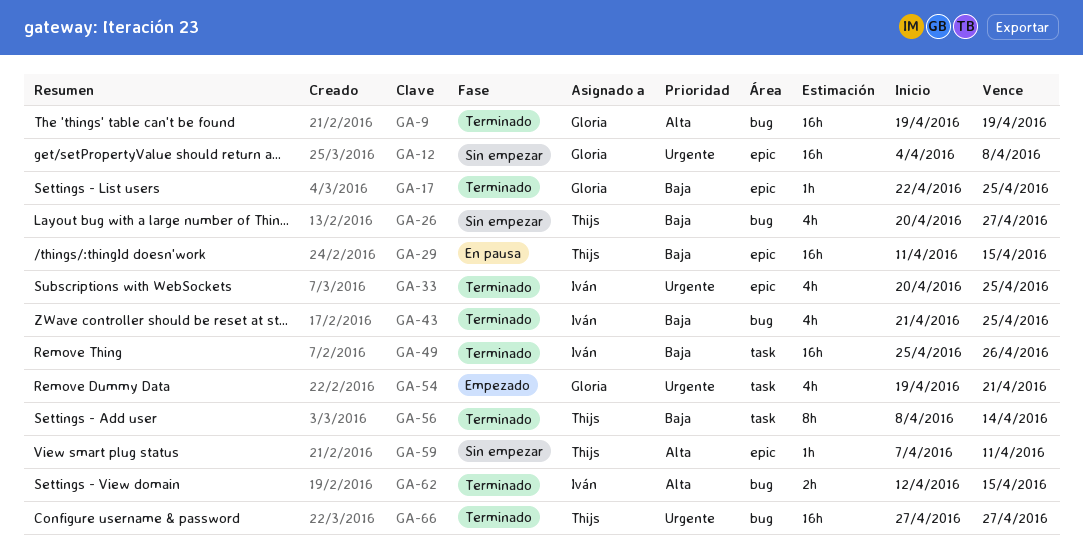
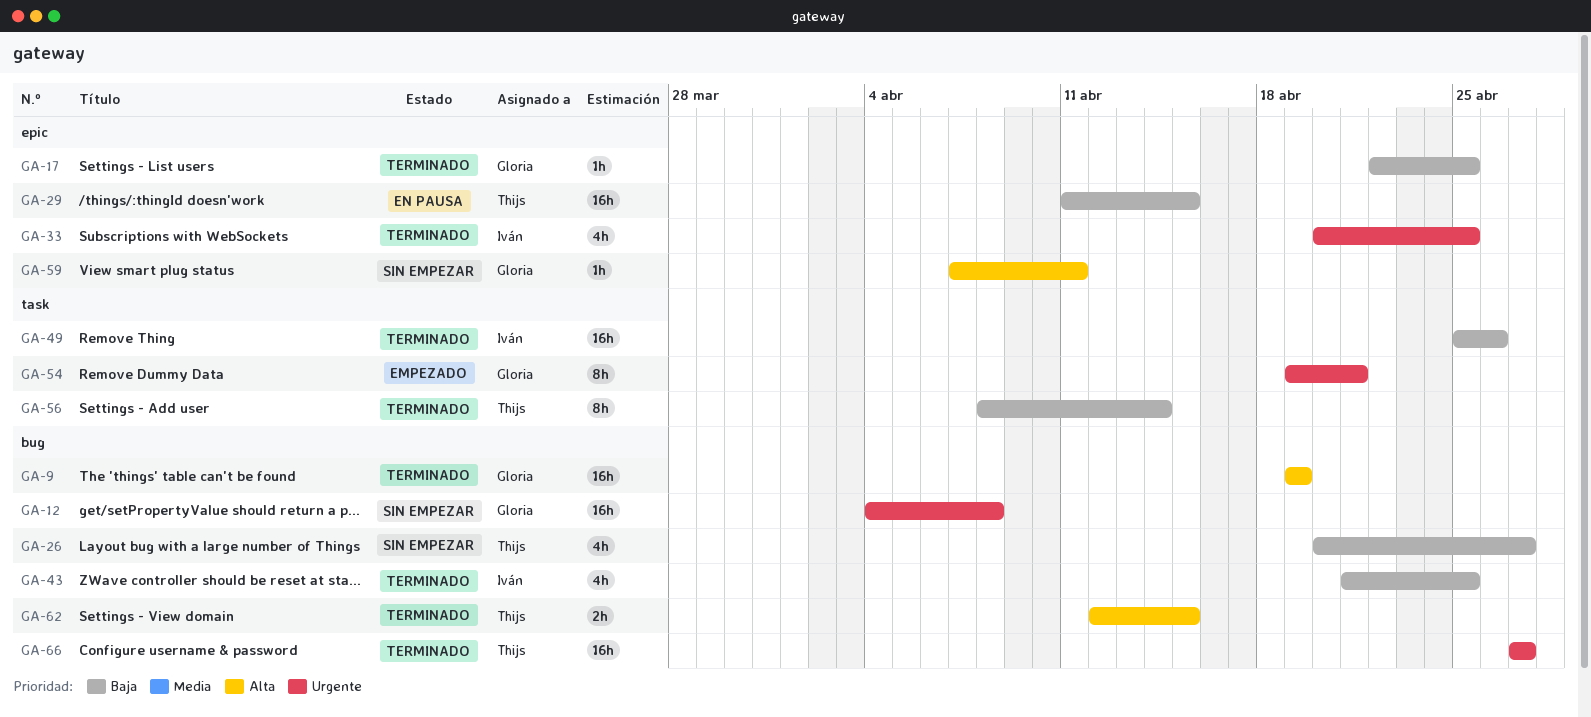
GA-12, label: epic -> bug
GA-54, estimate: 4h -> 8h
GA-59, owner: Thijs -> Gloria
GA-62, owner: Iván -> Thijs

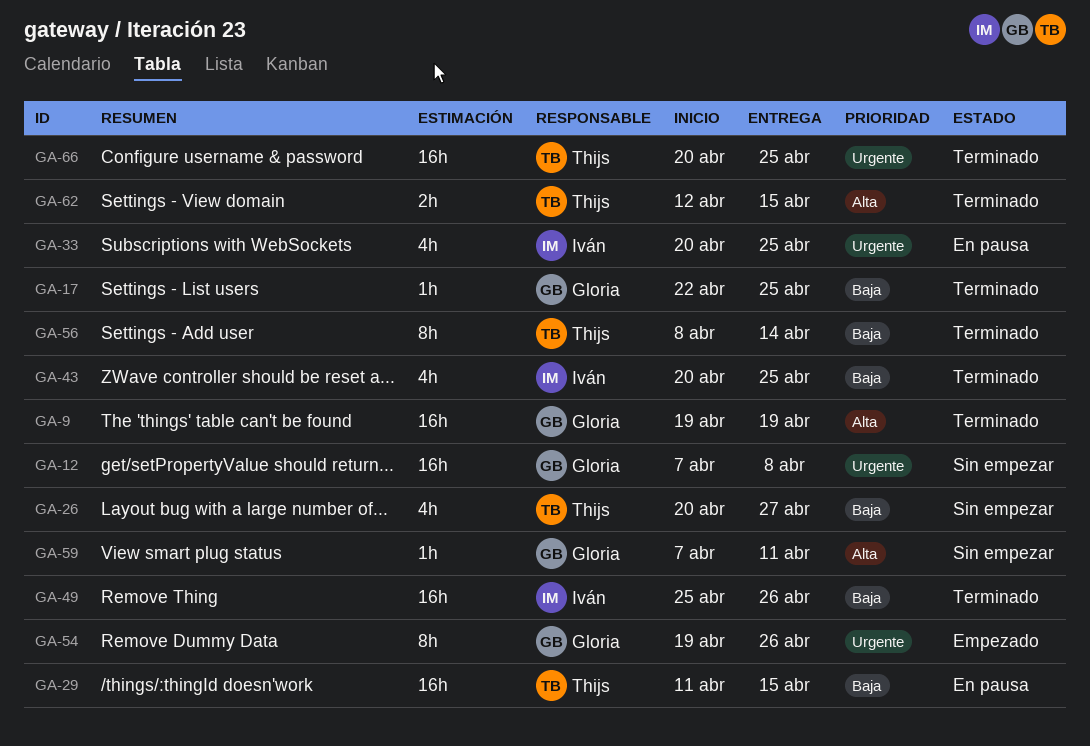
GA-12, start: Apr 4 -> Apr 7
GA-33, status: Terminado -> En pausa
GA-43, start: Apr 21 -> Apr 20
GA-54, due: Apr 21 -> Apr 26
GA-66, start: Apr 27 -> Apr 20
GA-66, due: Apr 27 -> Apr 25

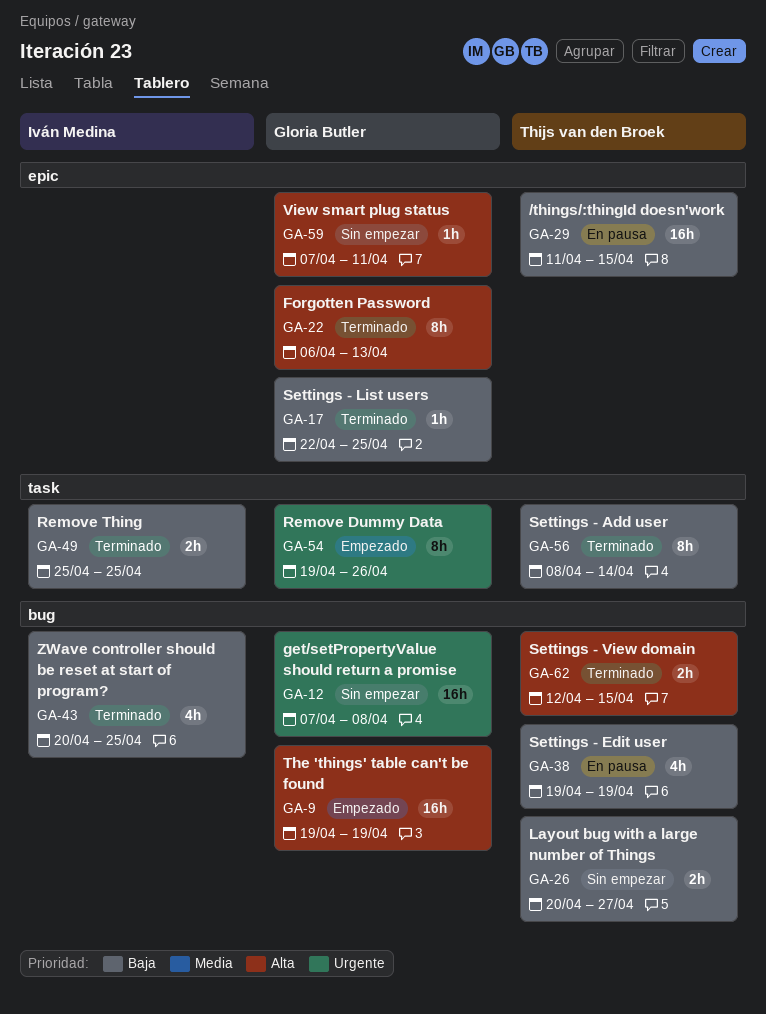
GA-9, status: Terminado -> Empezado
GA-22: none -> present
GA-26, estimate: 4h -> 2h
GA-33: present -> none
GA-38: none -> present
GA-49, estimate: 16h -> 2h
GA-49, due: Apr 26 -> Apr 25
GA-66: present -> none

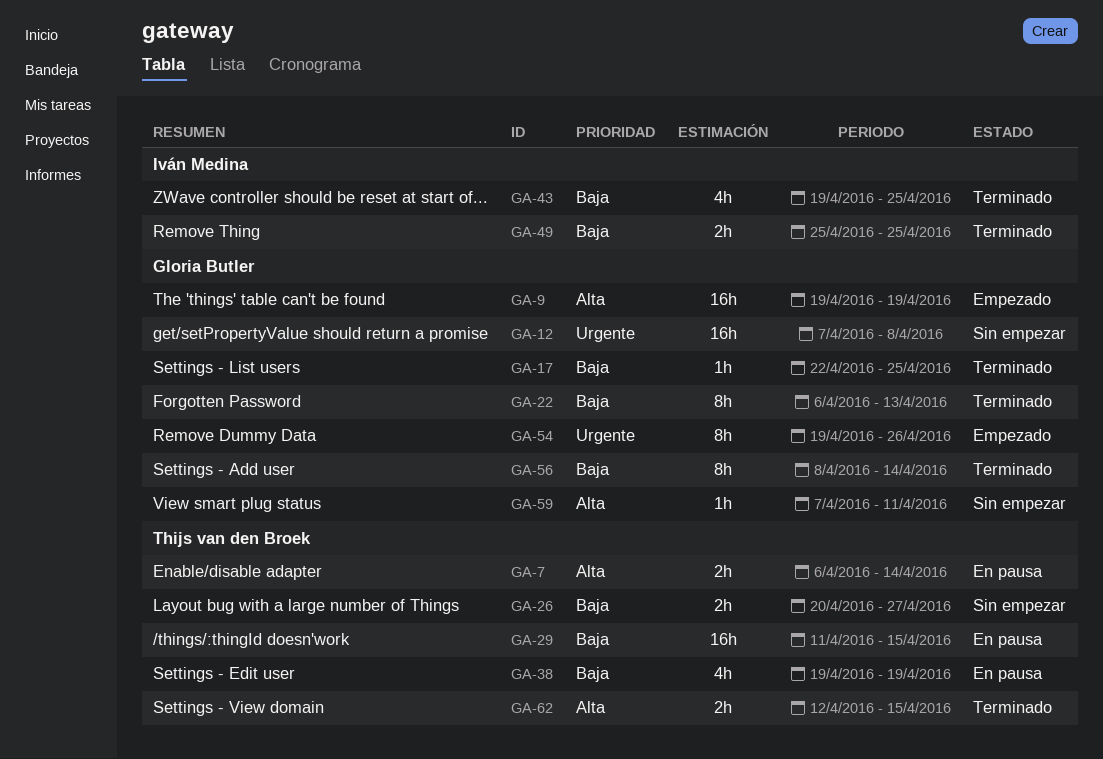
GA-7: none -> present
GA-22, priority: Alta -> Baja
GA-43, start: Apr 20 -> Apr 19
GA-56, owner: Thijs van den Broek -> Gloria Butler

